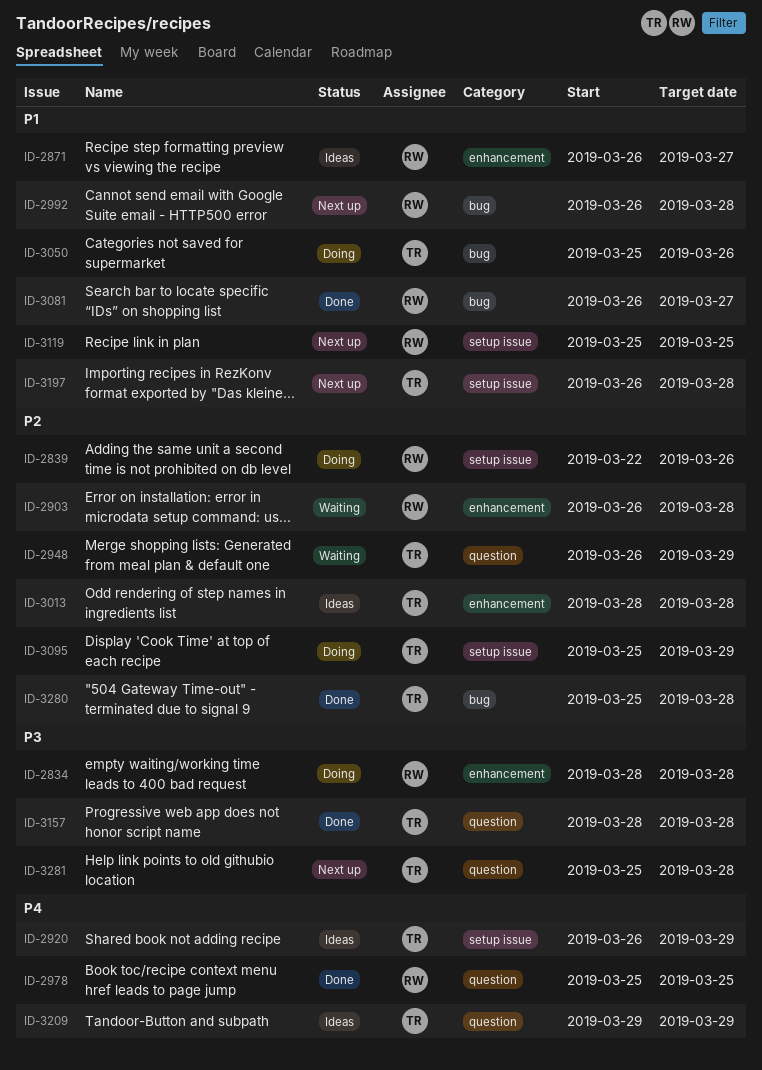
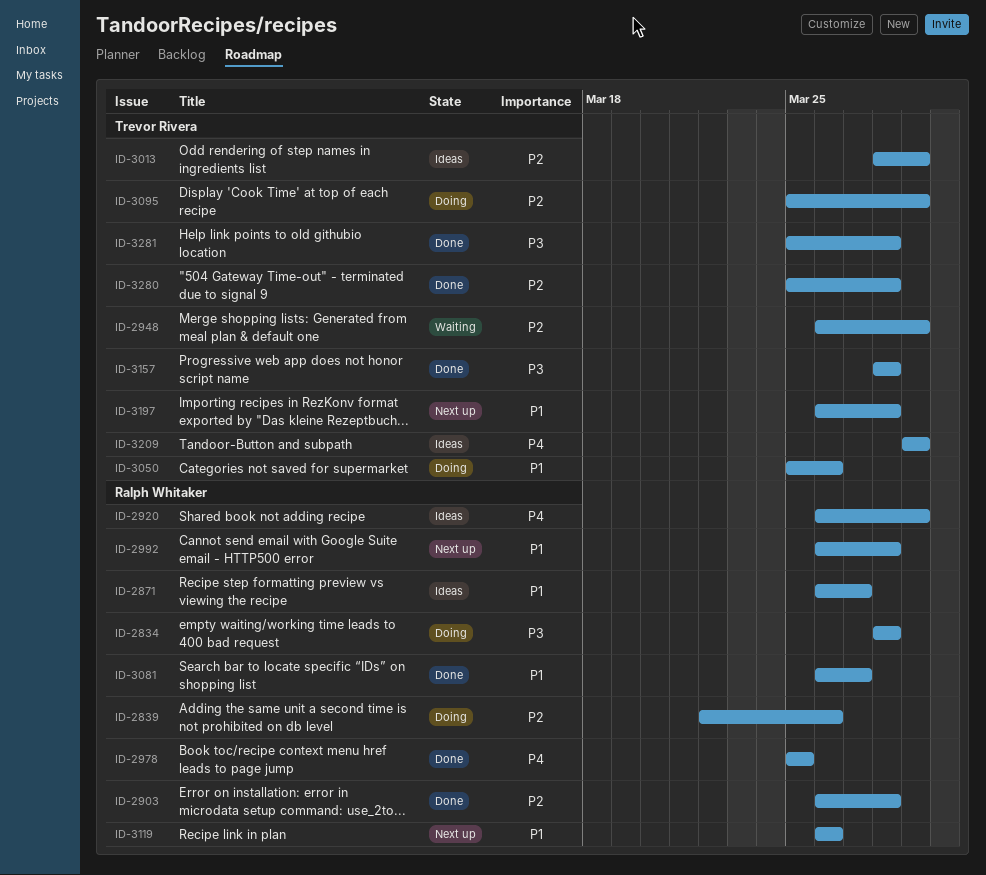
ID-2903, status: Waiting -> Done
ID-2920, owner: Trevor Rivera -> Ralph Whitaker
ID-3013, due: Mar 28 -> Mar 29
ID-3119, start: Mar 25 -> Mar 26
ID-3119, due: Mar 25 -> Mar 26
ID-3281, status: Next up -> Done

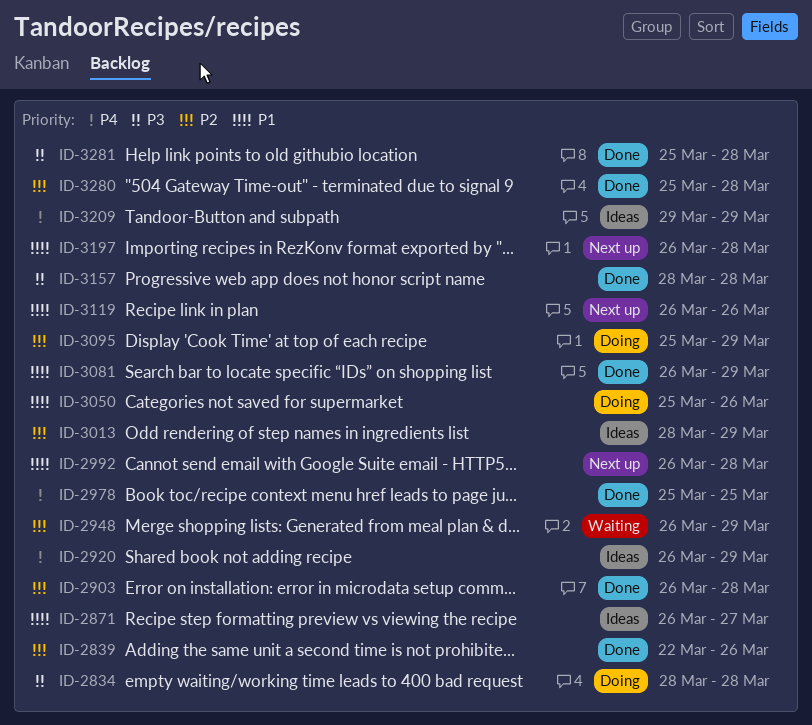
ID-2839, status: Doing -> Done
ID-3081, due: Mar 27 -> Mar 29

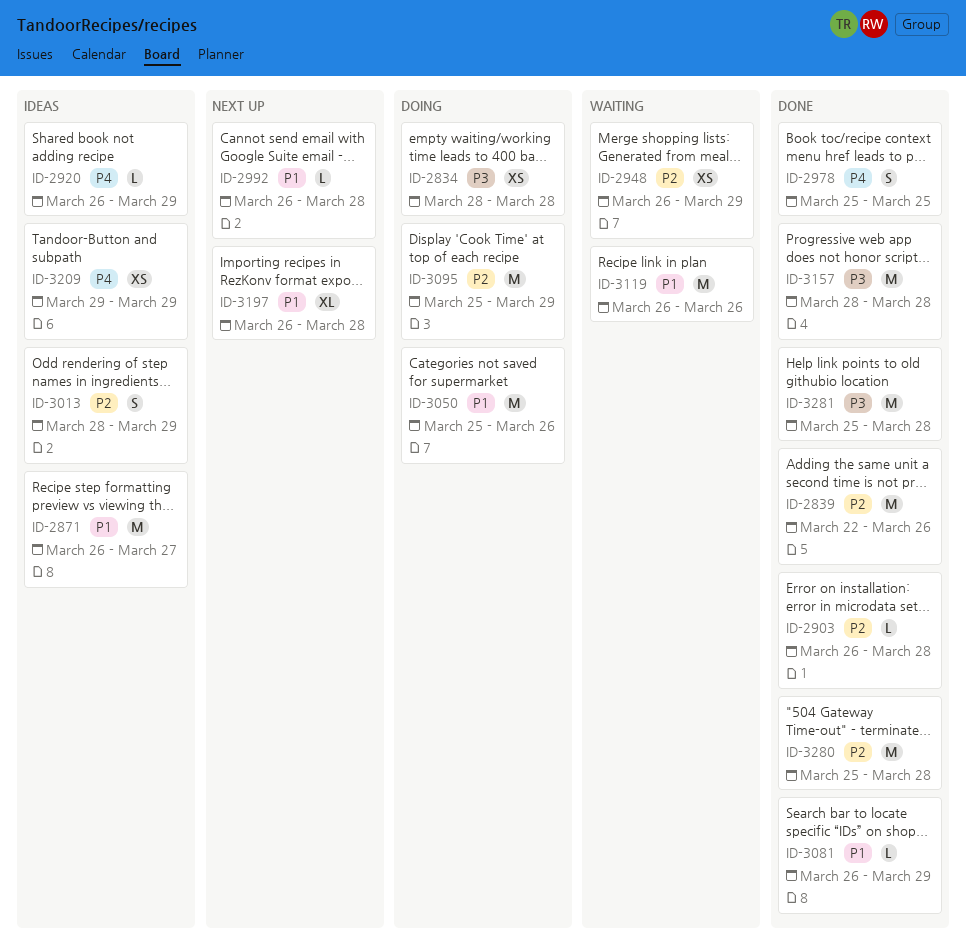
ID-3119, status: Next up -> Waiting

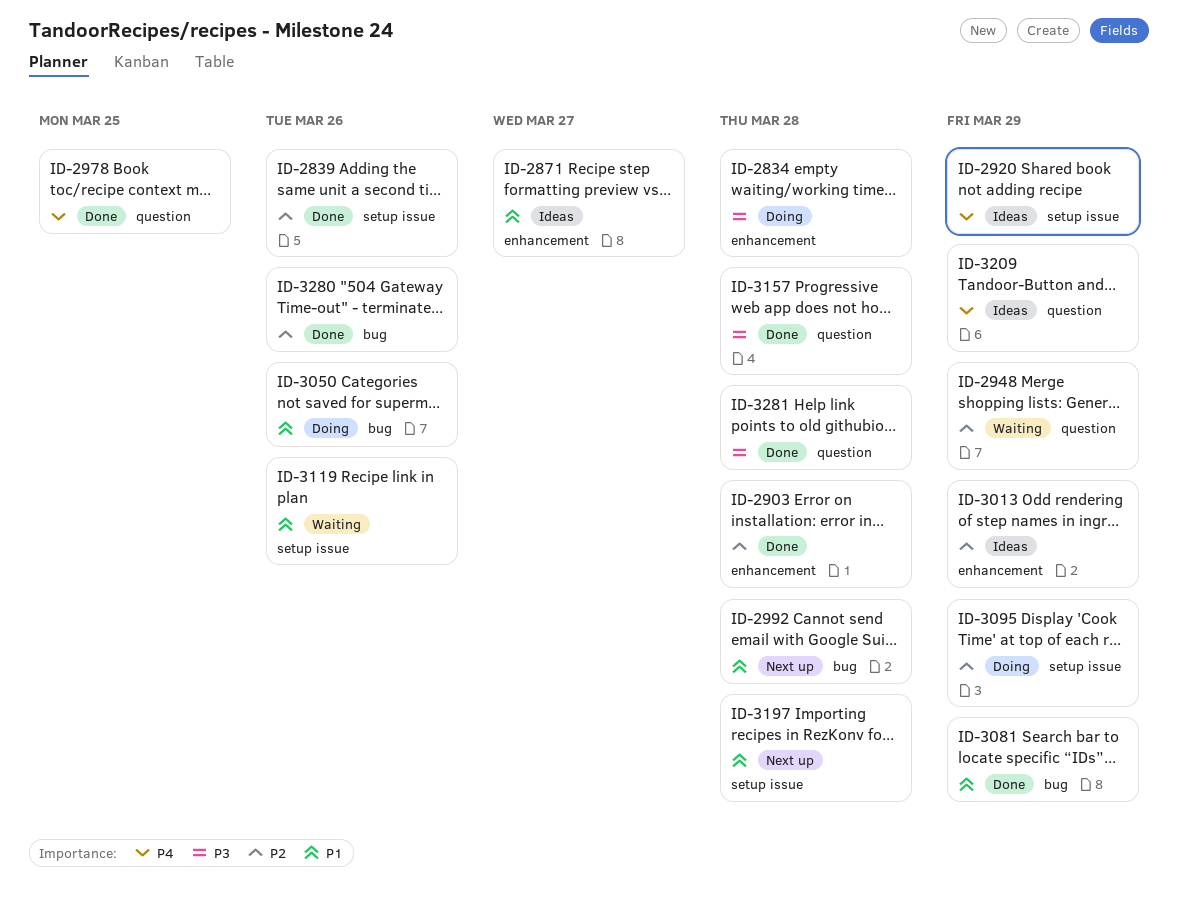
ID-3280, due: Mar 28 -> Mar 26

